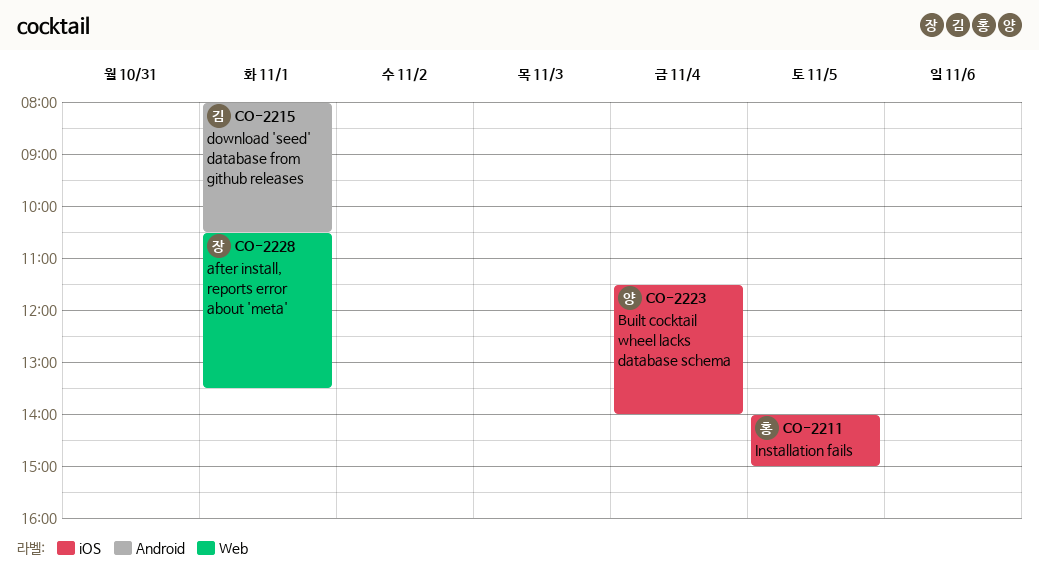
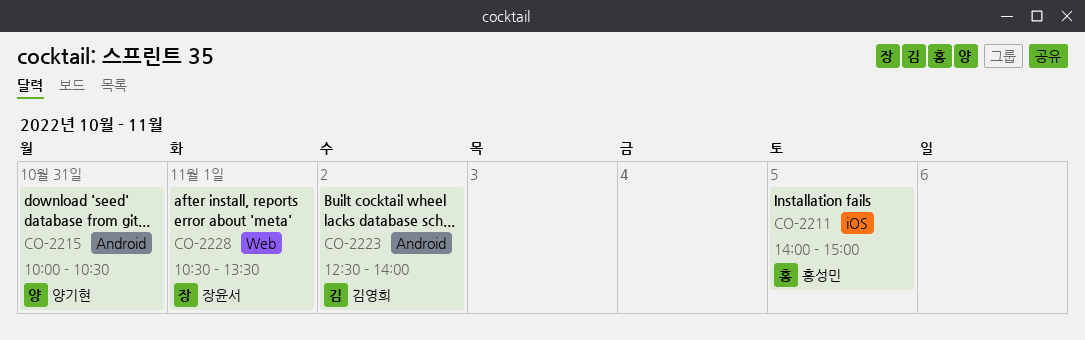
CO-2215, owner: 김영희 -> 양기현
CO-2215, day: Nov 1 -> Oct 31
CO-2215, begins: 08:00 -> 10:00
CO-2223, owner: 양기현 -> 김영희
CO-2223, label: iOS -> Android
CO-2223, day: Nov 4 -> Nov 2
CO-2223, begins: 11:30 -> 12:30

